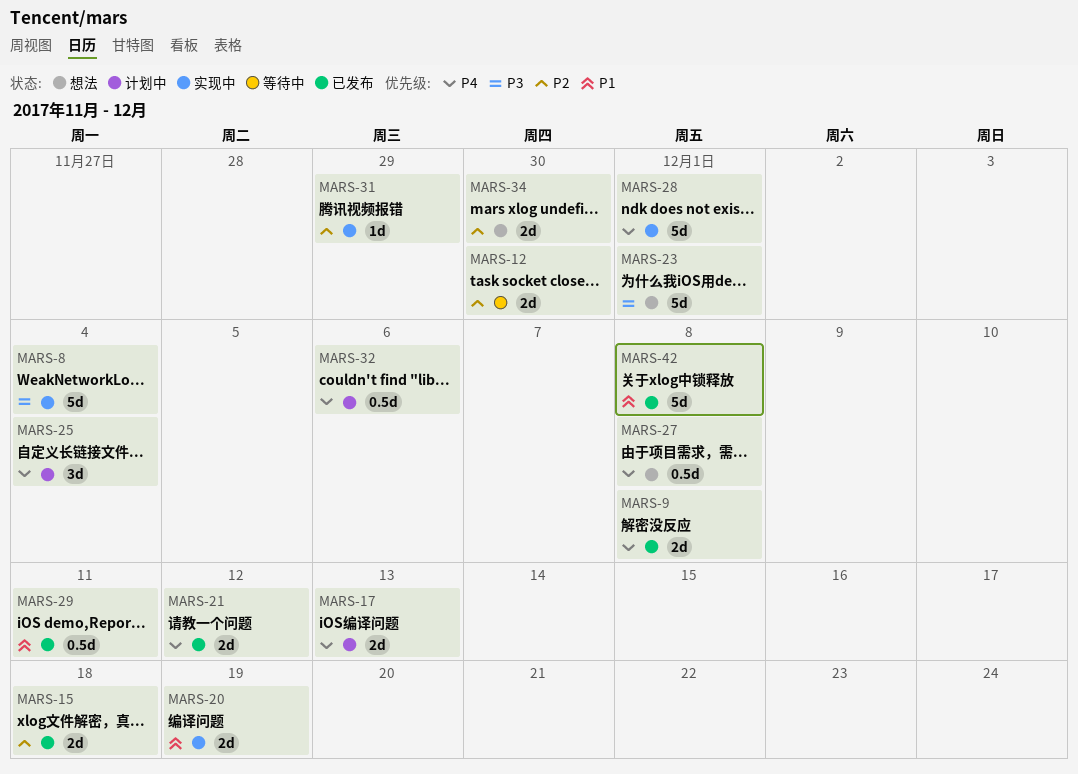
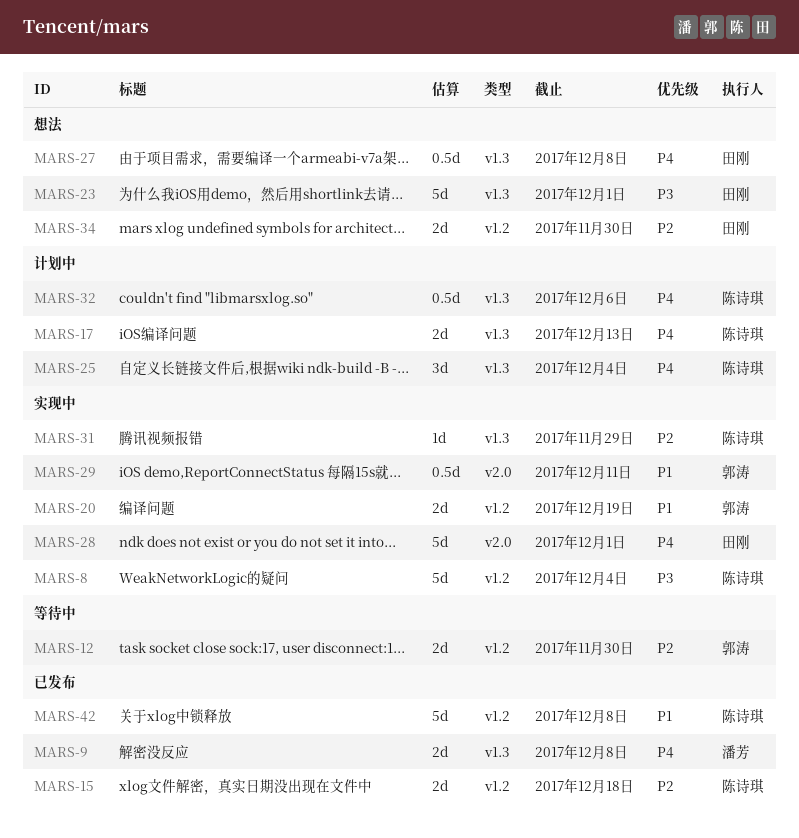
MARS-21: present -> none
MARS-29, status: 已发布 -> 实现中

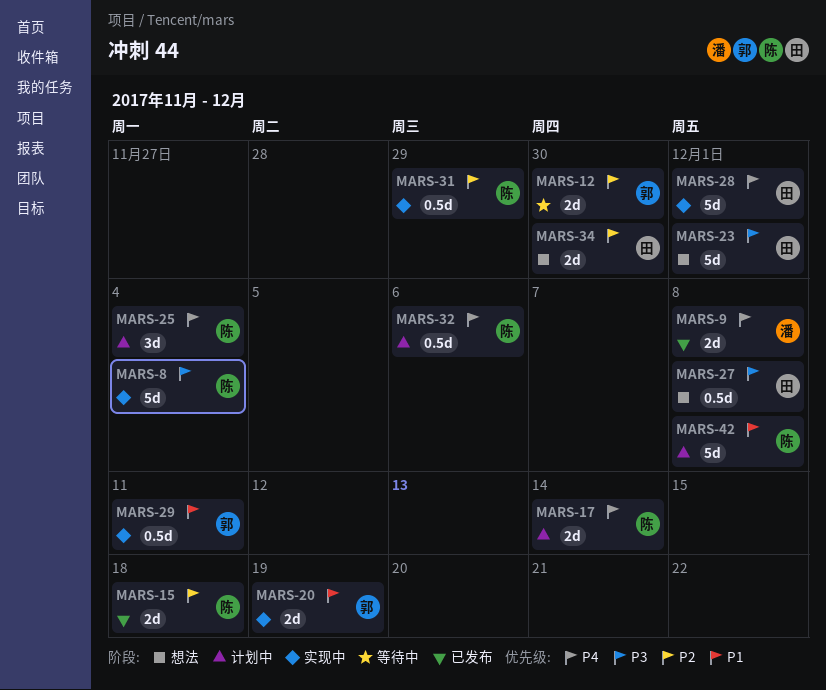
MARS-17, due: Dec 13 -> Dec 14
MARS-27, priority: P4 -> P3
MARS-31, estimate: 1d -> 0.5d
MARS-42, status: 已发布 -> 计划中

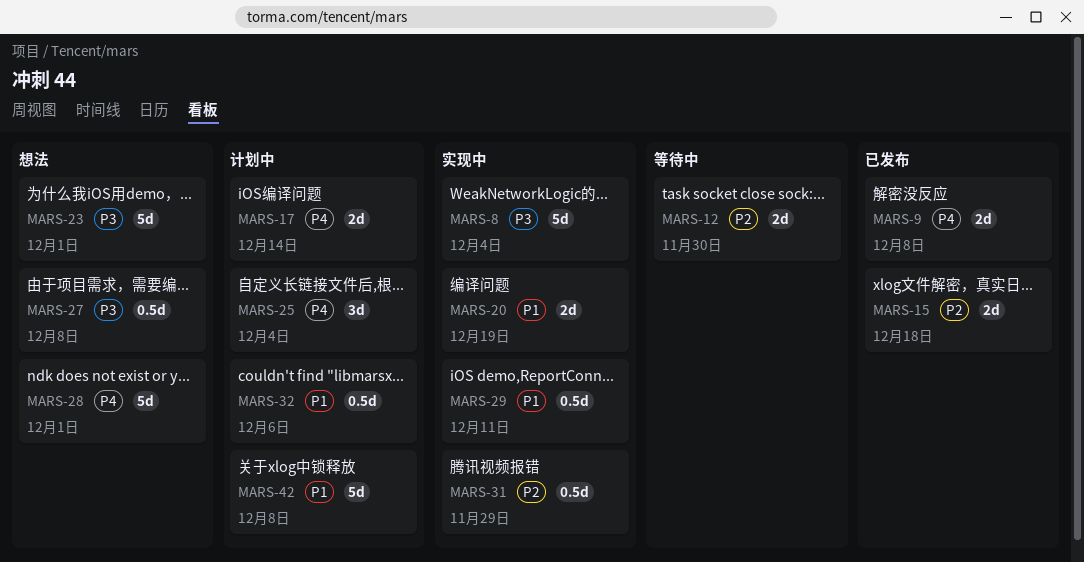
MARS-28, status: 实现中 -> 想法
MARS-32, priority: P4 -> P1
MARS-34: present -> none

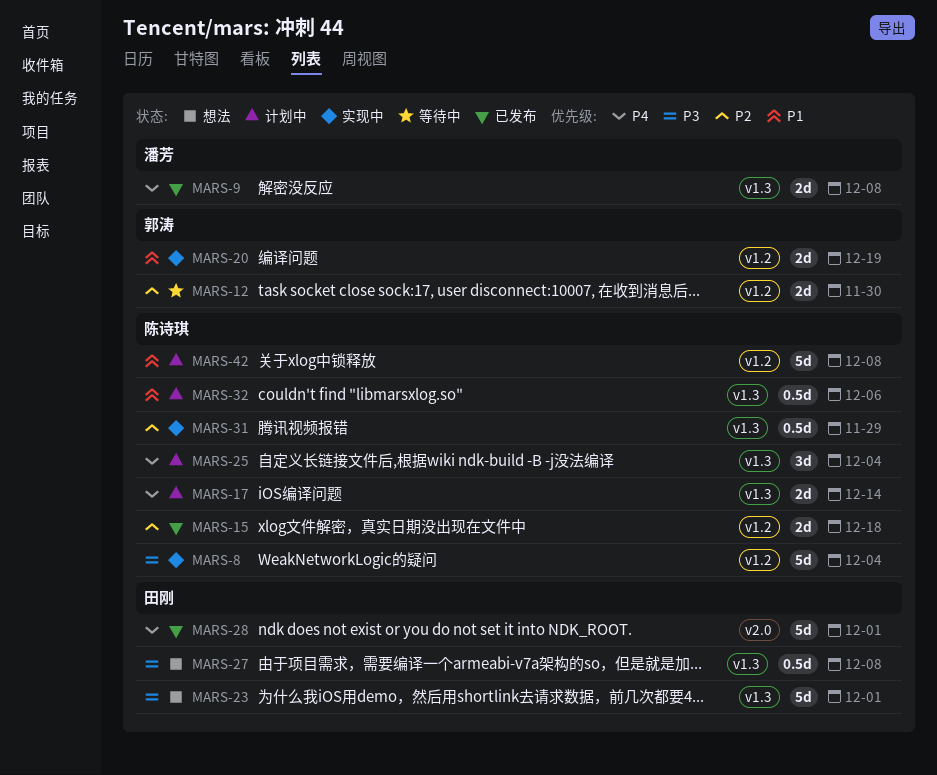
MARS-28, status: 想法 -> 已发布
MARS-29: present -> none

